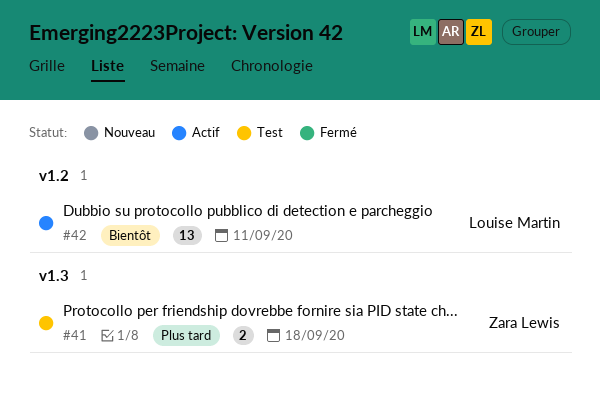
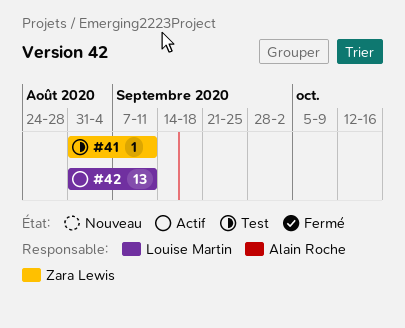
#41, estimate: 2 -> 1
#41, due: Sep 18 -> Sep 11

